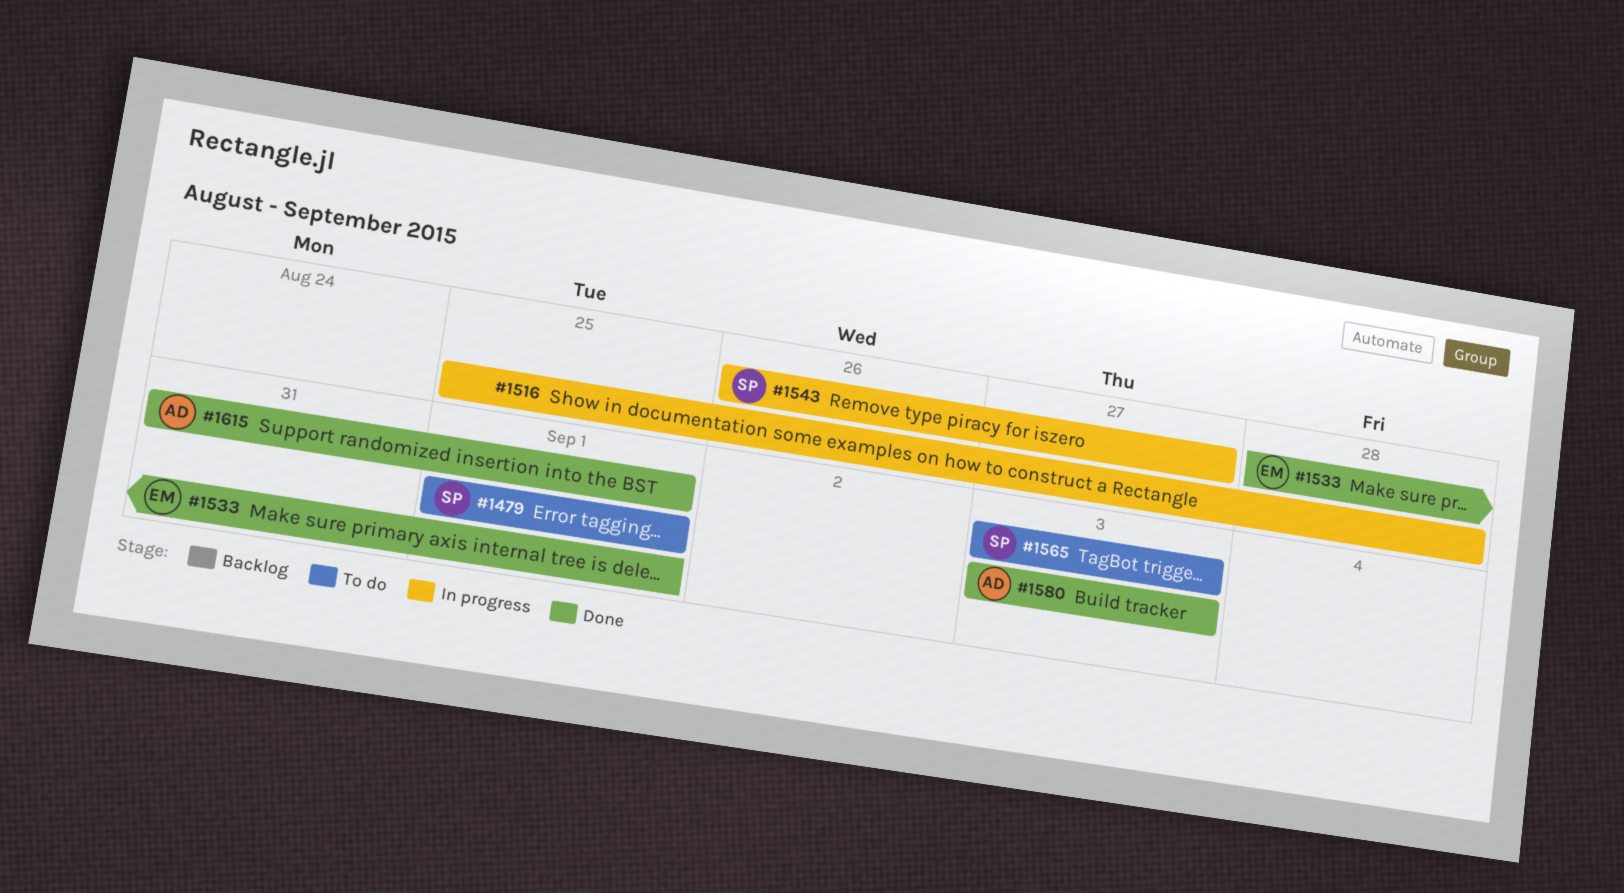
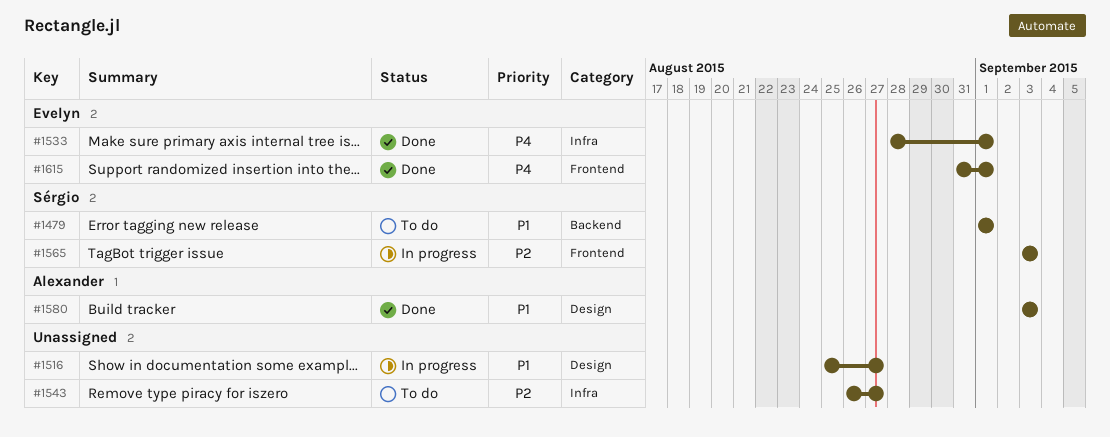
#1516, due: Aug 28 -> Aug 27
#1543, status: In progress -> To do
#1543, owner: Sérgio -> none
#1565, status: To do -> In progress
#1615, owner: Alexander -> Evelyn

